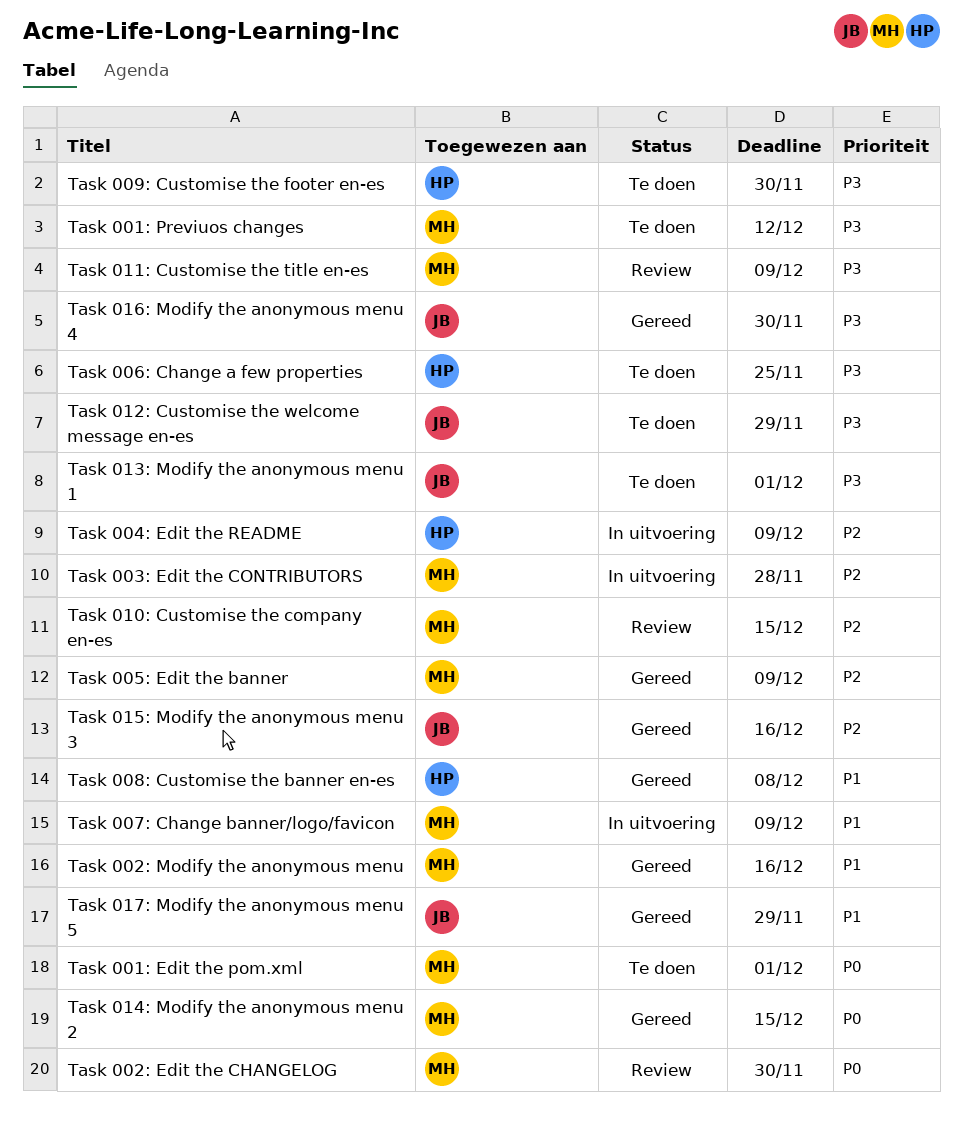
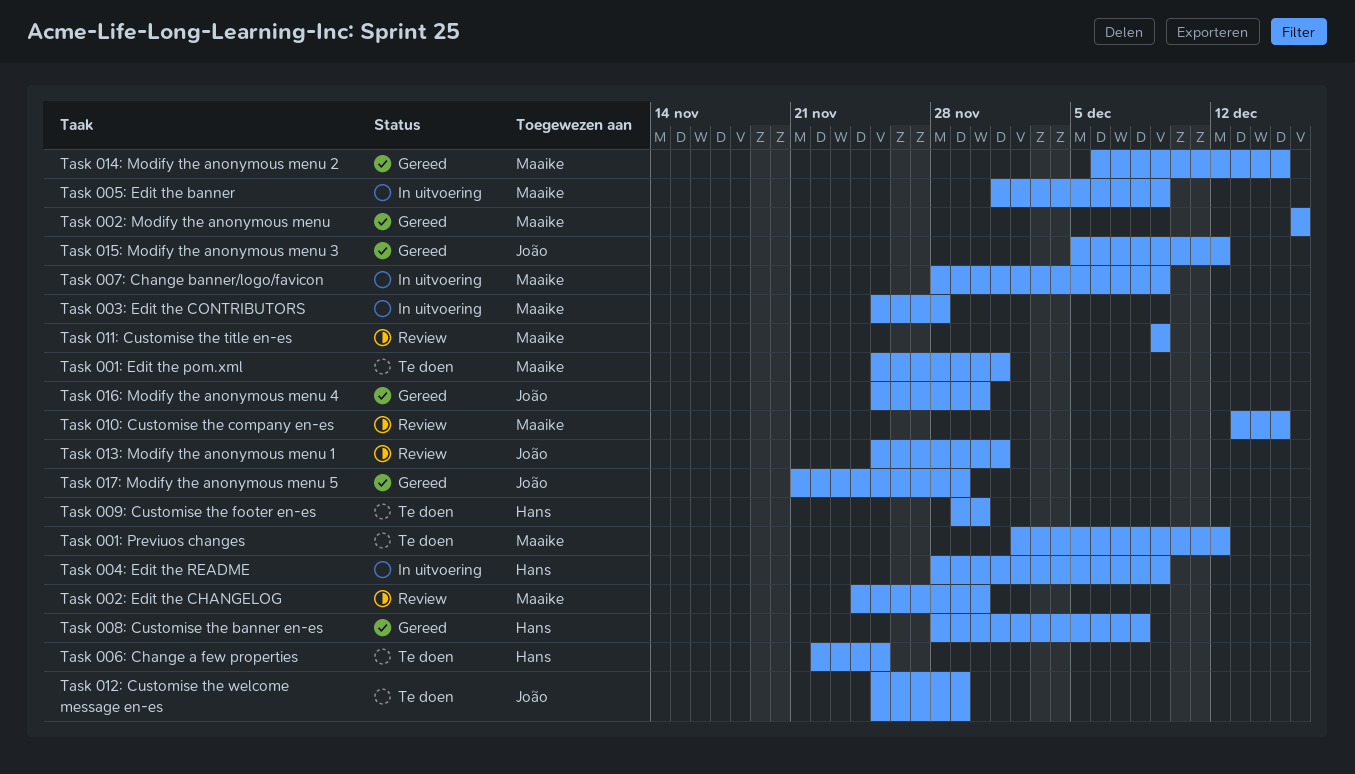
Task 005: Edit the banner, status: Gereed -> In uitvoering
Task 013: Modify the anonymous menu 1, status: Te doen -> Review
Task 015: Modify the anonymous menu 3, due: Dec 16 -> Dec 12

